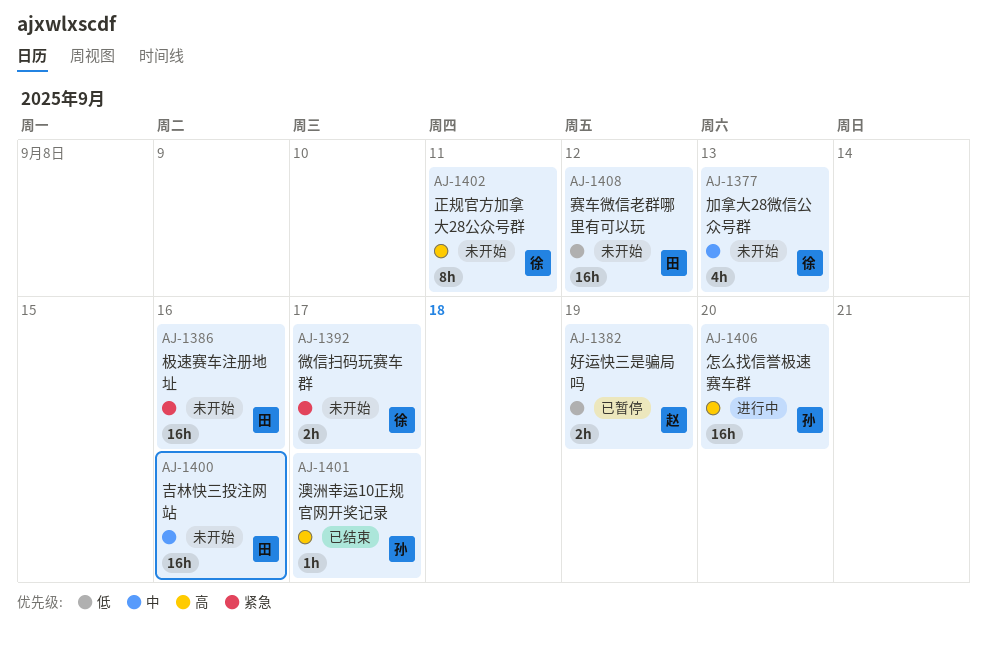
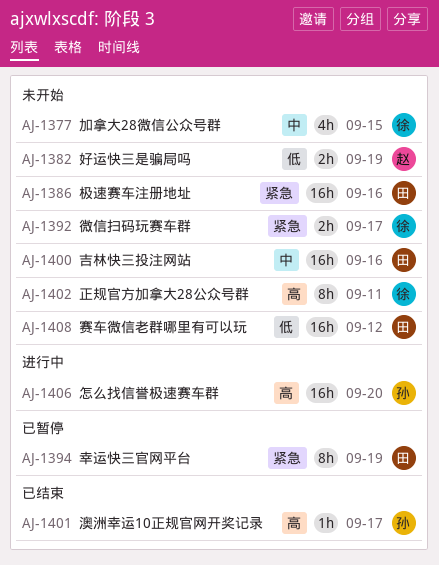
AJ-1377, due: Sep 13 -> Sep 15
AJ-1382, status: 已暂停 -> 未开始
AJ-1394: none -> present

